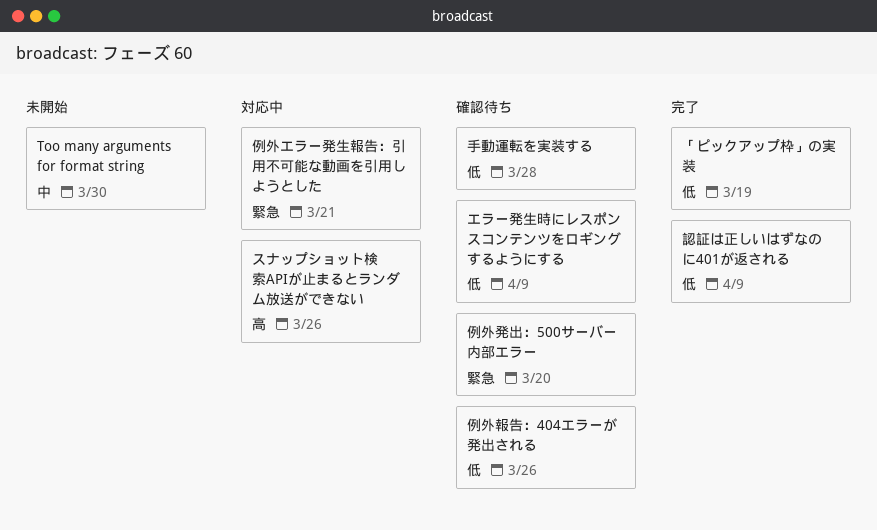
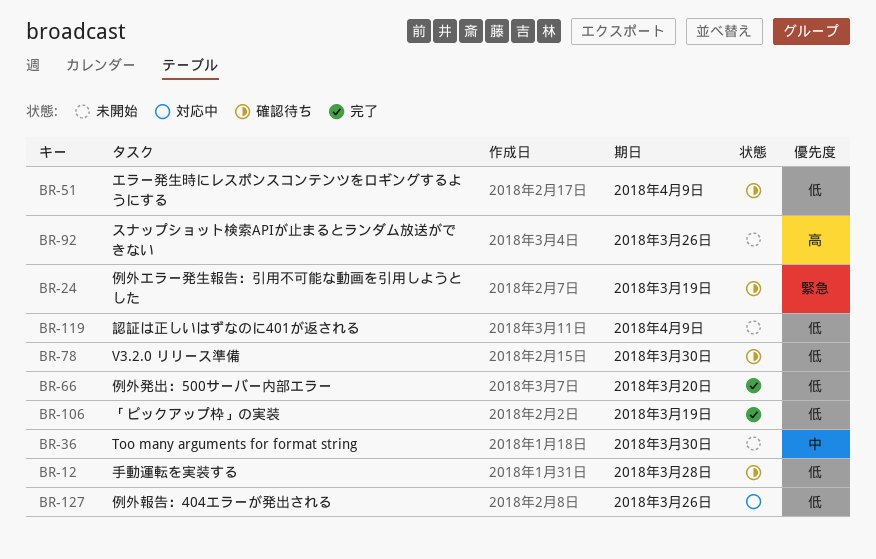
V3.2.0 リリース準備: none -> present
スナップショット検索APIが止まるとランダム放送ができない, status: 対応中 -> 未開始
例外エラー発生報告：引用不可能な動画を引用しようとした, status: 対応中 -> 確認待ち
例外エラー発生報告：引用不可能な動画を引用しようとした, due: Mar 21 -> Mar 19
例外報告：404エラーが発出される, status: 確認待ち -> 対応中
例外発出：500サーバー内部エラー, status: 確認待ち -> 完了
例外発出：500サーバー内部エラー, priority: 緊急 -> 低
認証は正しいはずなのに401が返される, status: 完了 -> 未開始

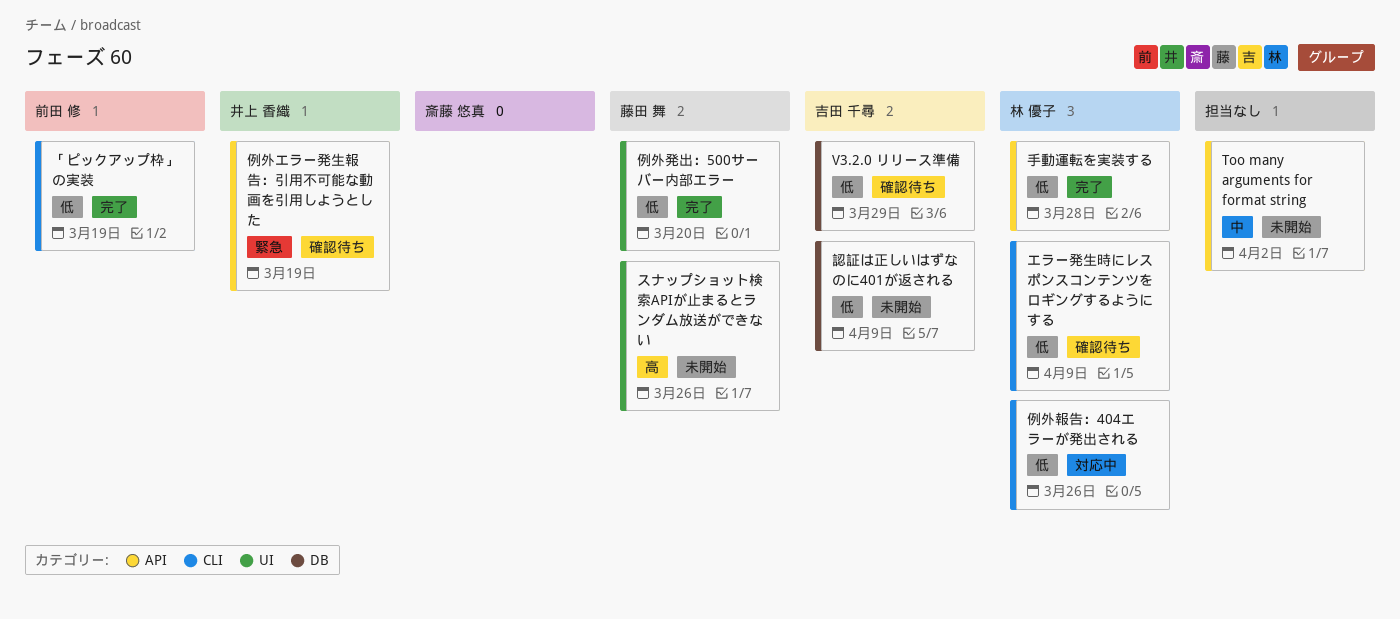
Too many arguments for format string, due: Mar 30 -> Apr 2
V3.2.0 リリース準備, due: Mar 30 -> Mar 29
手動運転を実装する, status: 確認待ち -> 完了

